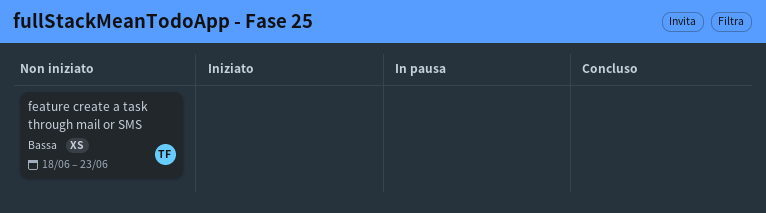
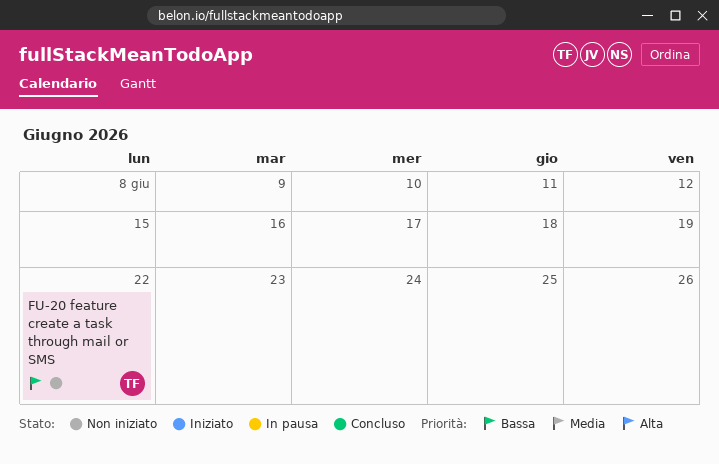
feature create a task through mail or SMS, due: Jun 23 -> Jun 22

